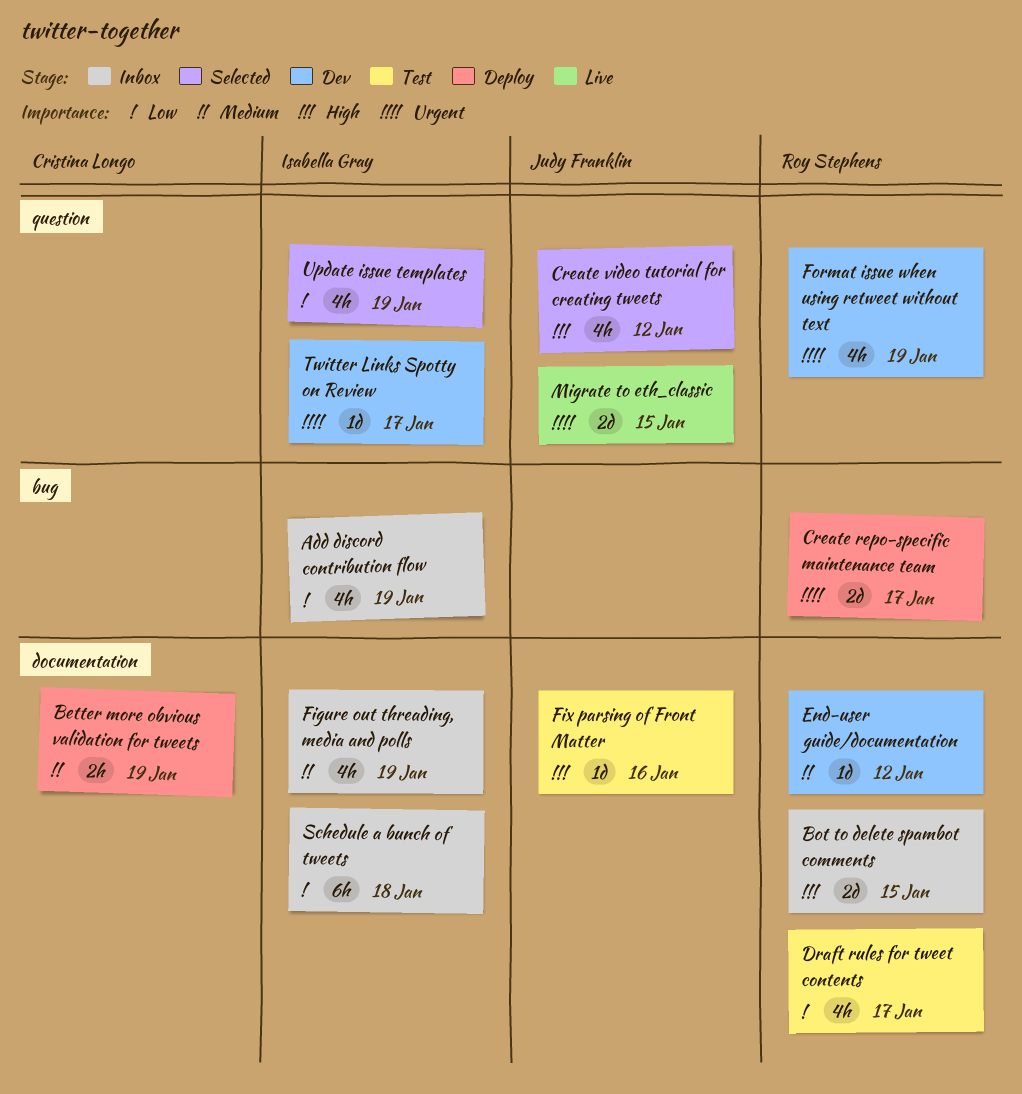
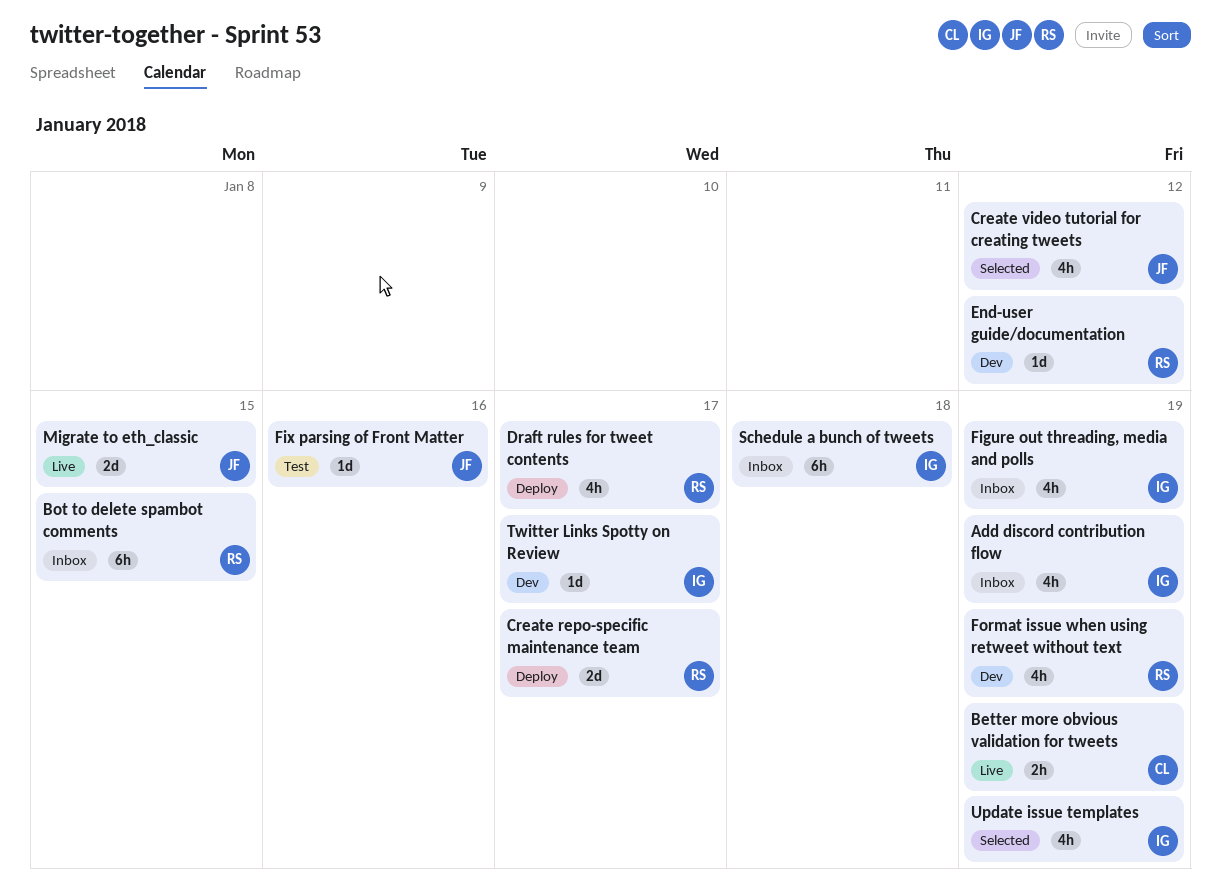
Better more obvious validation for tweets, status: Deploy -> Live
Bot to delete spambot comments, estimate: 2d -> 6h
Draft rules for tweet contents, status: Test -> Deploy

